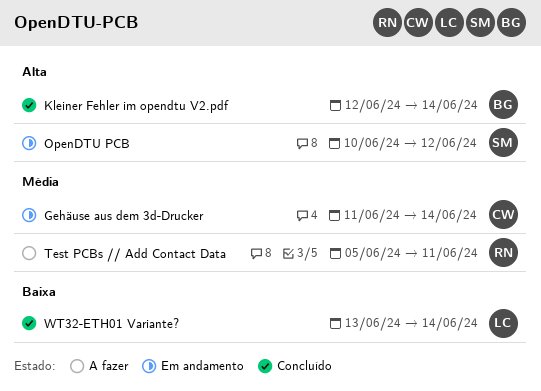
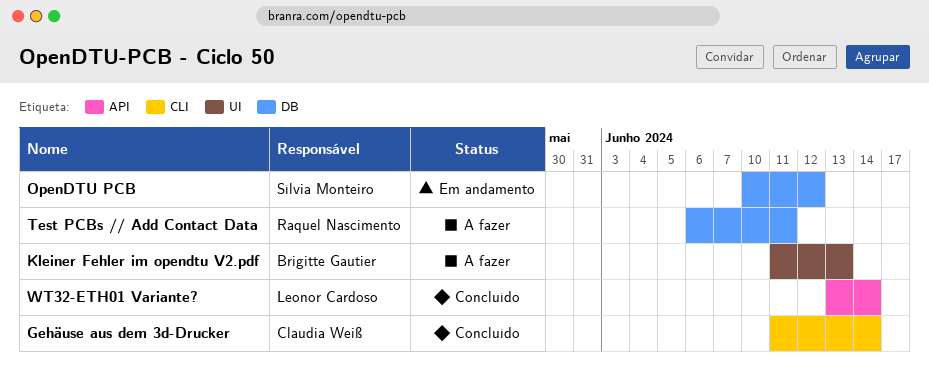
Gehäuse aus dem 3d-Drucker, status: Em andamento -> Concluído
Kleiner Fehler im opendtu V2.pdf, status: Concluído -> A fazer
Kleiner Fehler im opendtu V2.pdf, start: Jun 12 -> Jun 11
Kleiner Fehler im opendtu V2.pdf, due: Jun 14 -> Jun 13
Test PCBs // Add Contact Data, start: Jun 5 -> Jun 6

